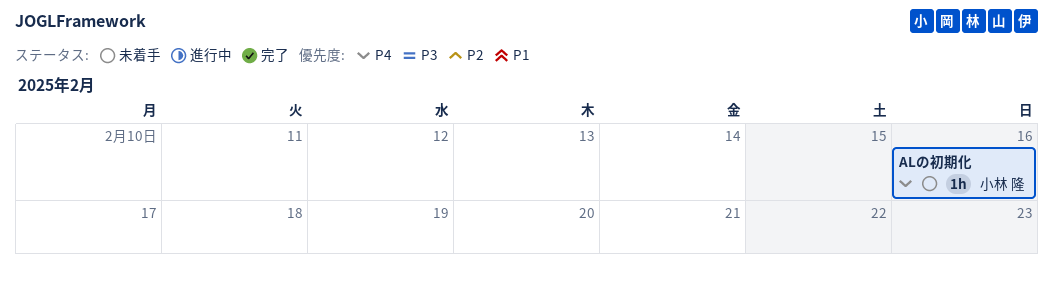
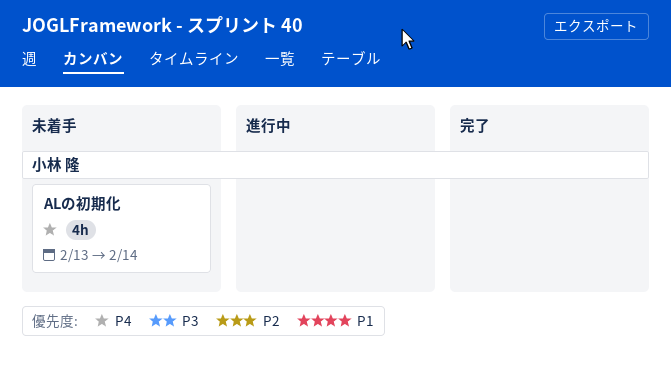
ALの初期化, estimate: 1h -> 4h
ALの初期化, due: Feb 16 -> Feb 14

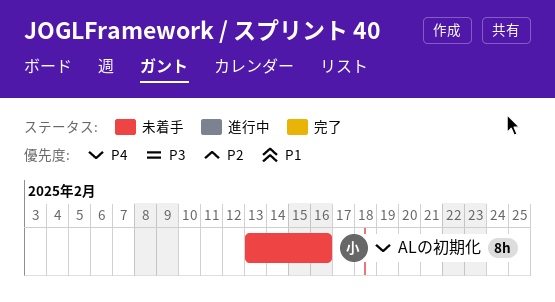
ALの初期化, estimate: 4h -> 8h
ALの初期化, due: Feb 14 -> Feb 16

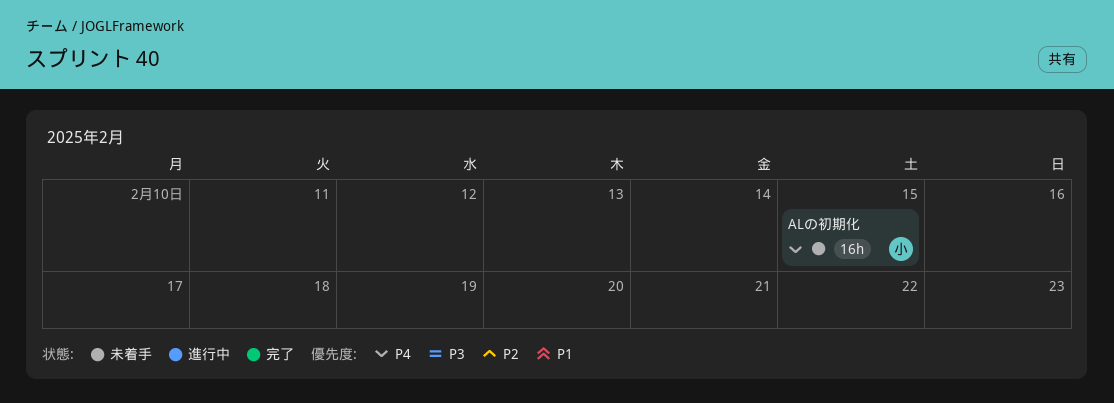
ALの初期化, estimate: 8h -> 16h
ALの初期化, due: Feb 16 -> Feb 15

